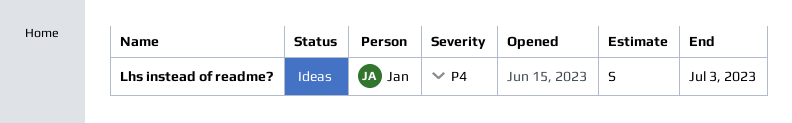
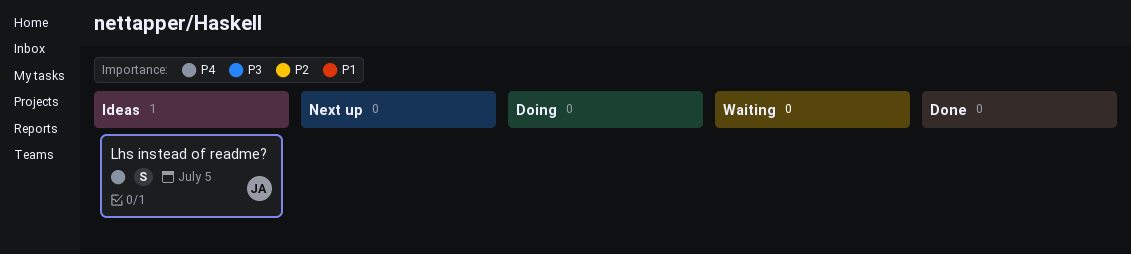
Lhs instead of readme?, due: Jul 3 -> Jul 5

